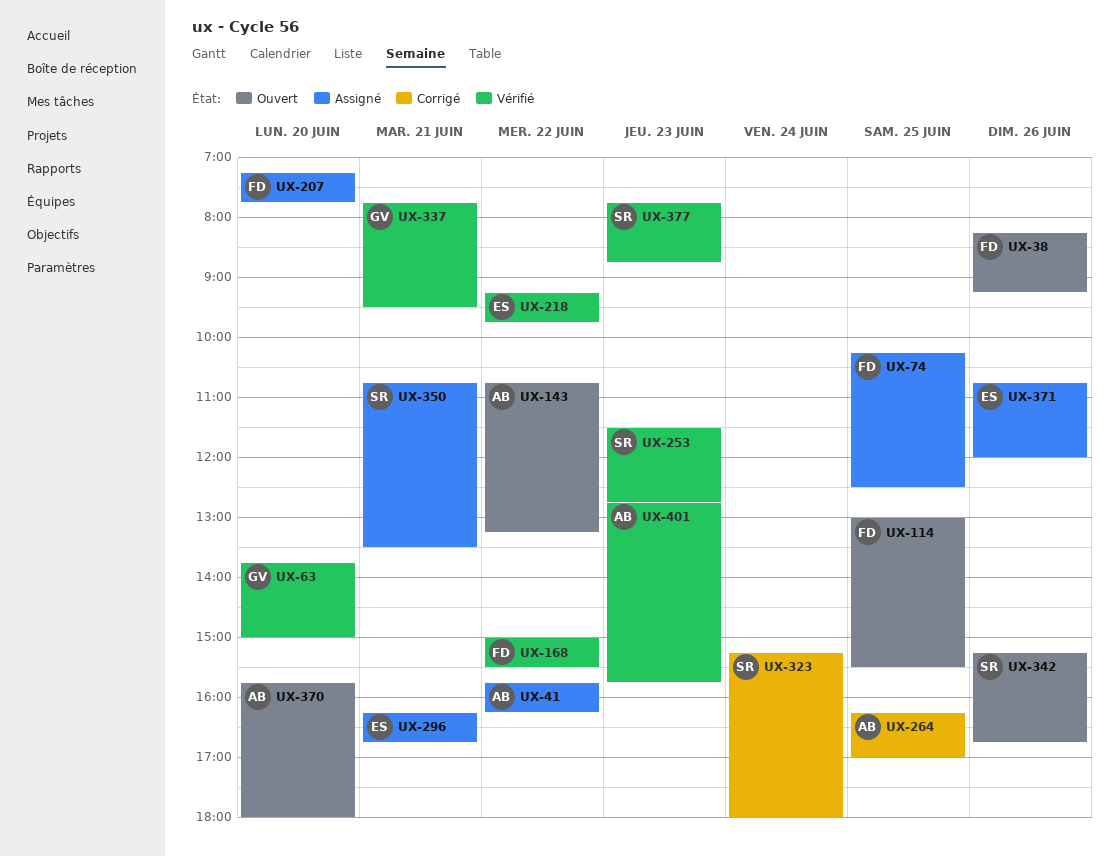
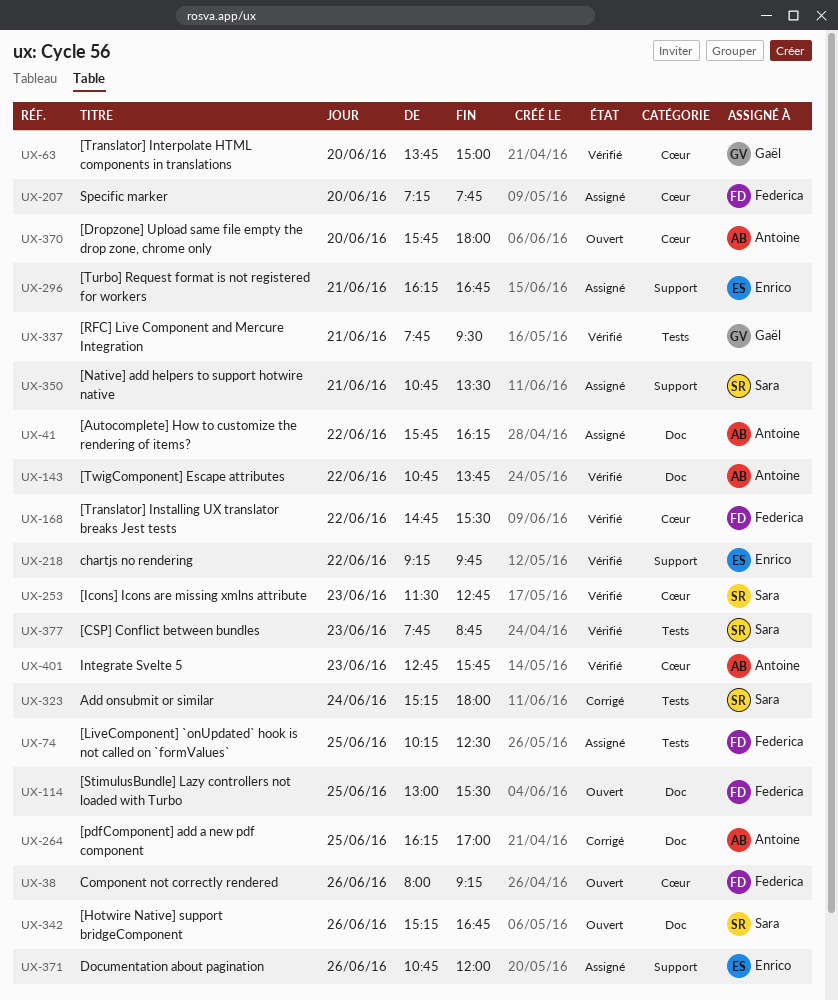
UX-38, begins: 08:15 -> 08:00
UX-143, status: Ouvert -> Vérifié
UX-143, ends: 13:15 -> 13:45
UX-168, begins: 15:00 -> 14:45

